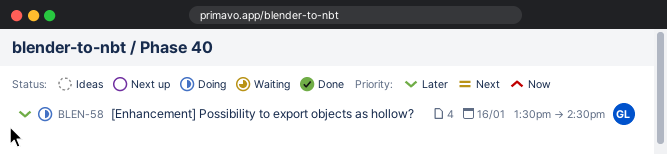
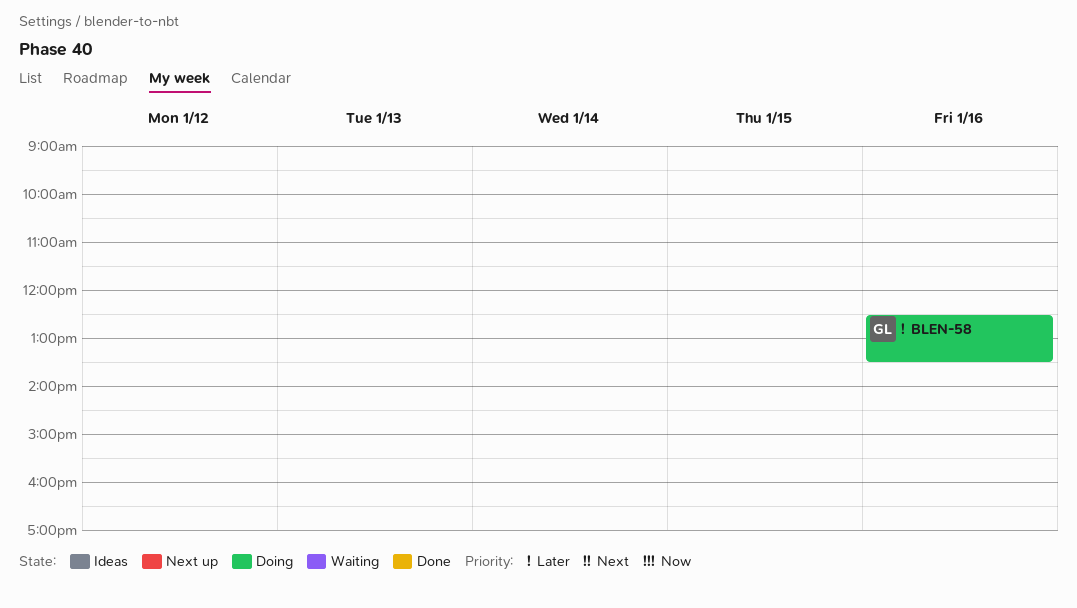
BLEN-58, begins: 13:30 -> 12:30
BLEN-58, ends: 14:30 -> 13:30

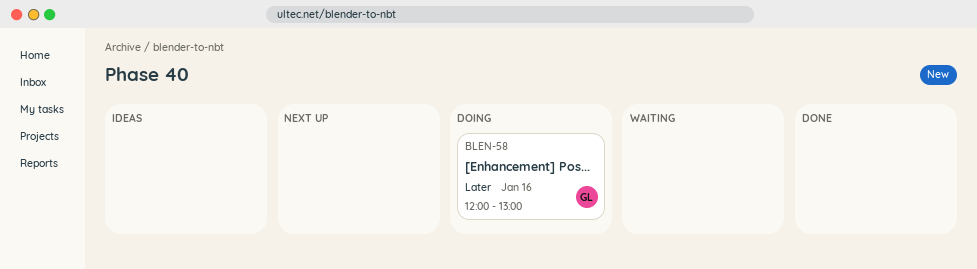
BLEN-58, begins: 12:30 -> 12:00
BLEN-58, ends: 13:30 -> 13:00

